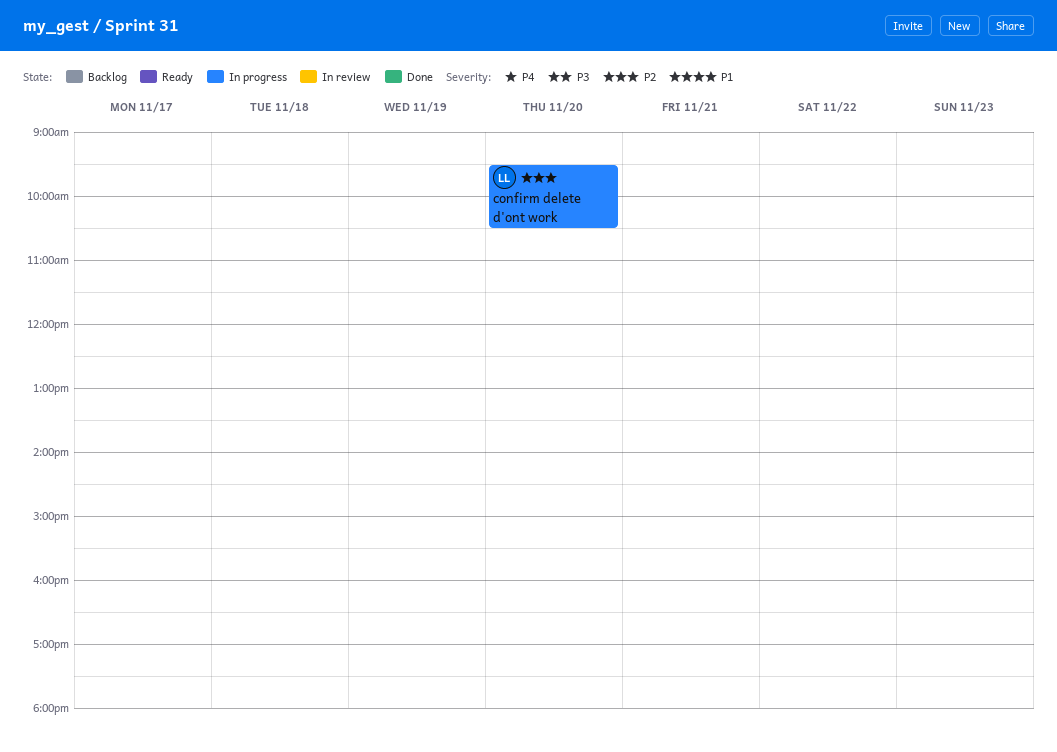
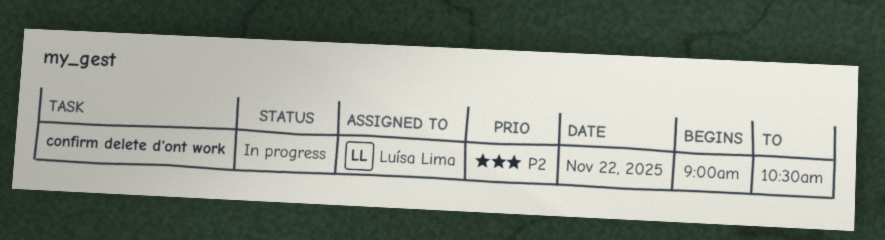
confirm delete d'ont work, day: Nov 20 -> Nov 22
confirm delete d'ont work, begins: 09:30 -> 09:00

